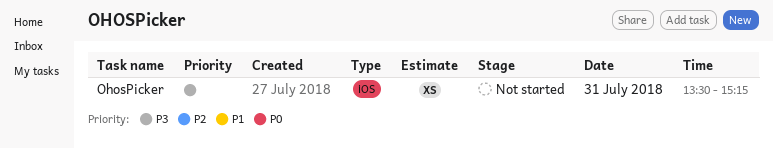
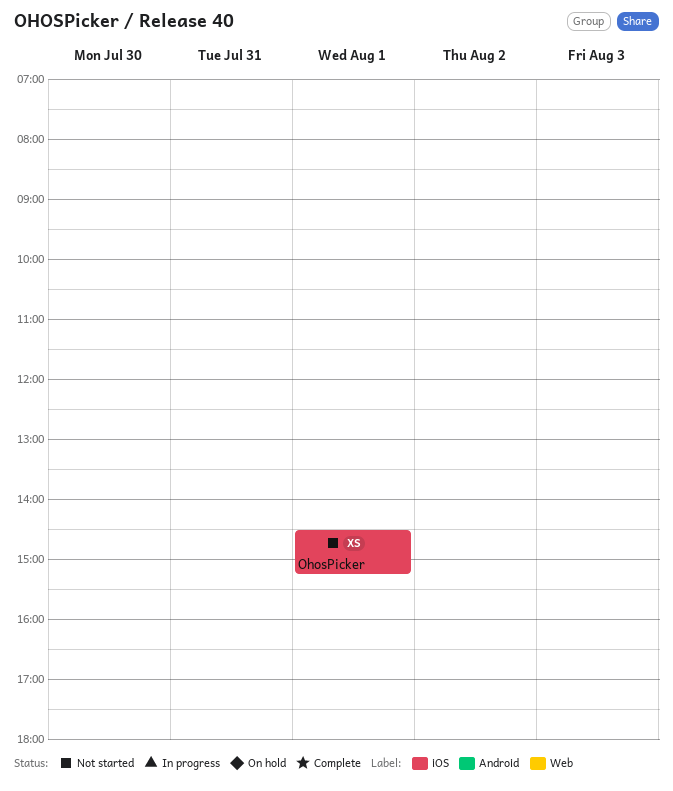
OhosPicker, day: Jul 31 -> Aug 1
OhosPicker, begins: 13:30 -> 14:30

